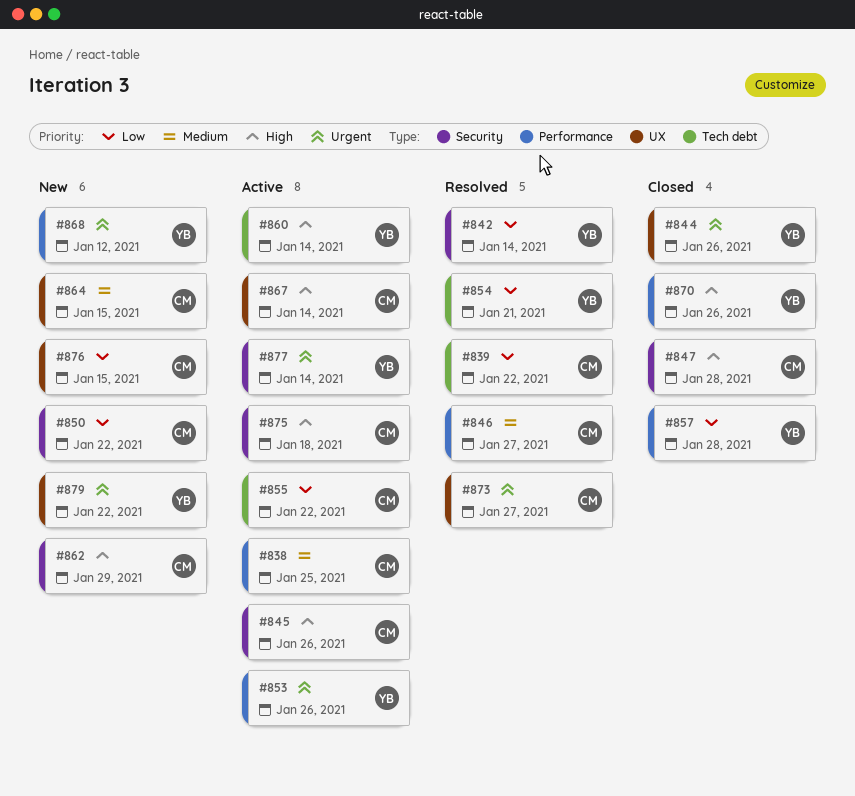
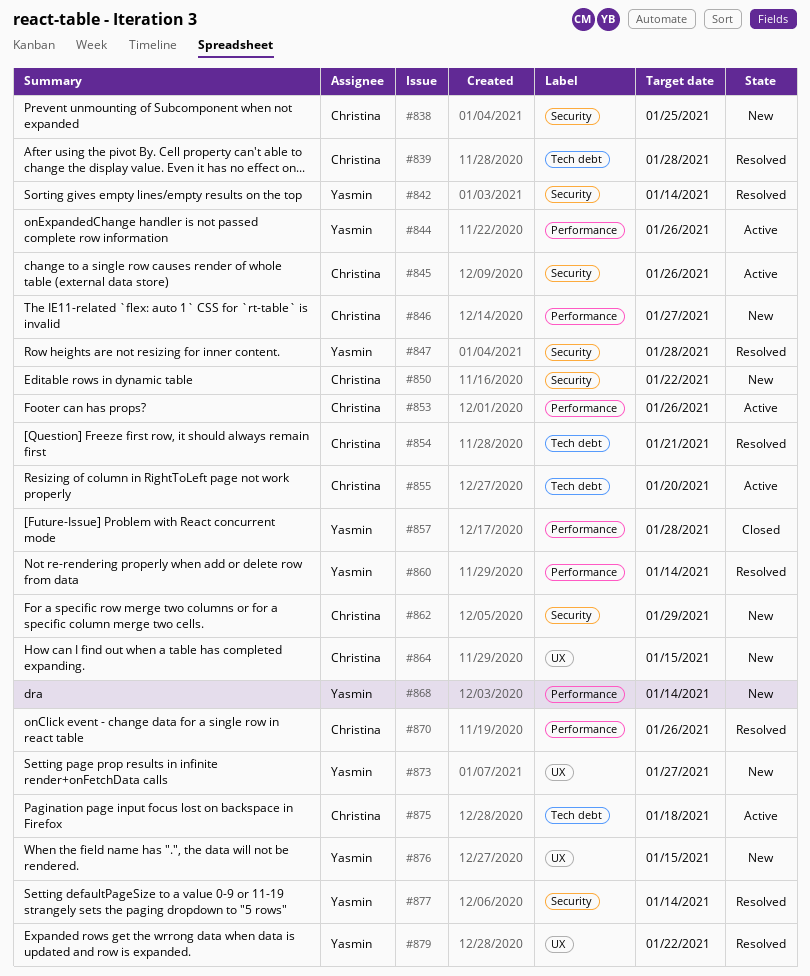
#838, status: Active -> New
#838, label: Performance -> Security
#839, due: Jan 22 -> Jan 28
#844, status: Closed -> Active
#844, label: UX -> Performance
#846, status: Resolved -> New
#847, status: Closed -> Resolved
#847, owner: Christina -> Yasmin
#853, owner: Yasmin -> Christina
#854, owner: Yasmin -> Christina
#855, due: Jan 22 -> Jan 20
#860, status: Active -> Resolved
#860, label: Tech debt -> Performance
#867: present -> none
#868, due: Jan 12 -> Jan 14
#870, status: Closed -> Resolved
#870, owner: Yasmin -> Christina
#873, status: Resolved -> New
#873, owner: Christina -> Yasmin
#875, label: Security -> Tech debt
#876, owner: Christina -> Yasmin
#877, status: Active -> Resolved
#879, status: New -> Resolved

